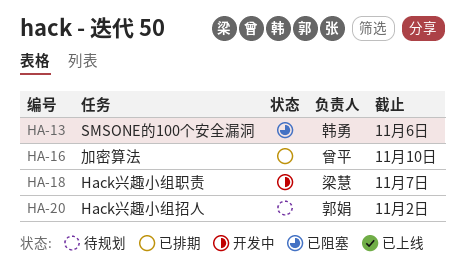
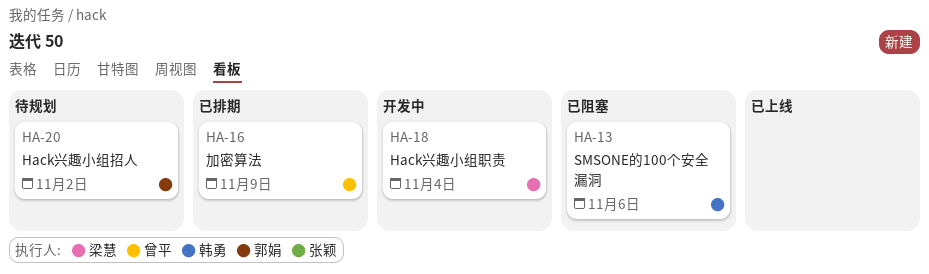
HA-16, due: Nov 10 -> Nov 9
HA-18, due: Nov 7 -> Nov 4

